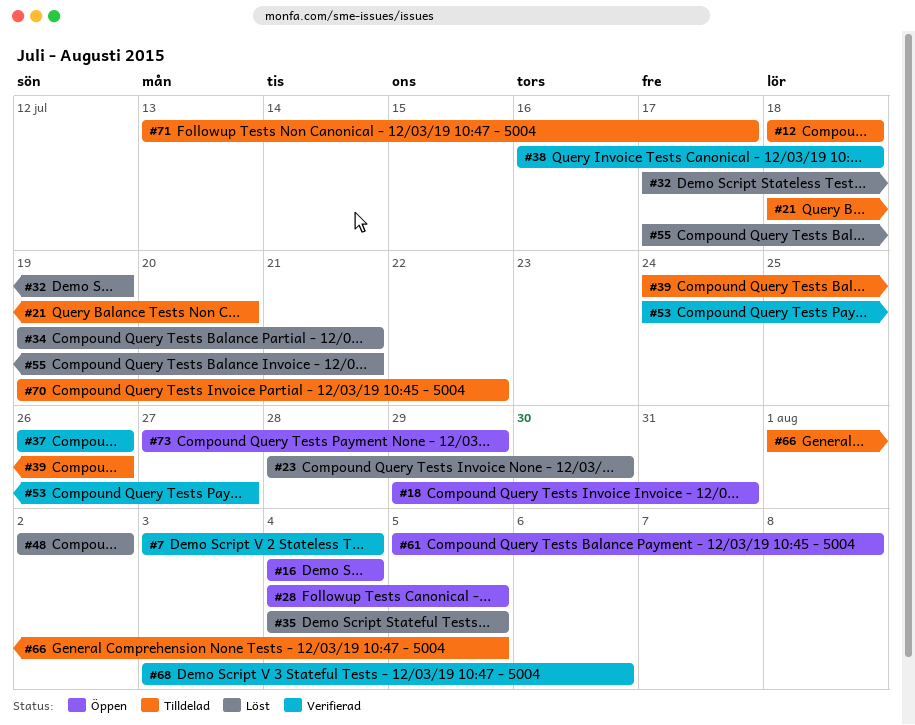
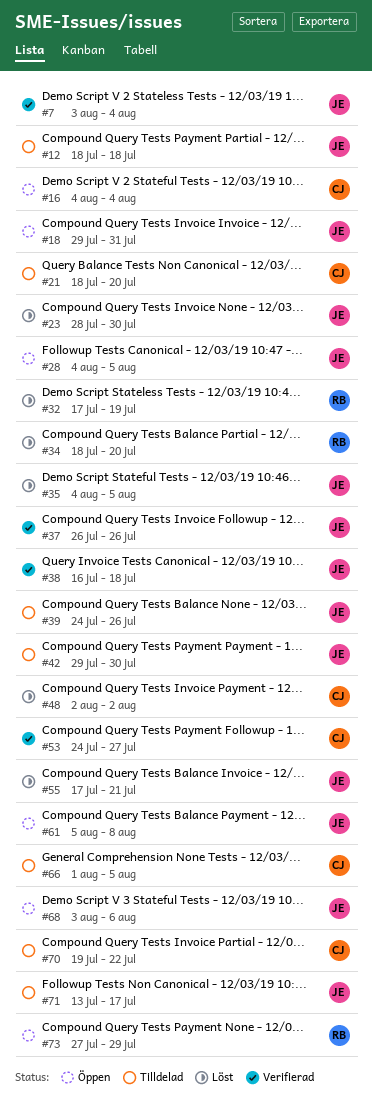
#34, start: Jul 19 -> Jul 18
#34, due: Jul 21 -> Jul 20
#42: none -> present
#68, status: Verifierad -> Öppen

